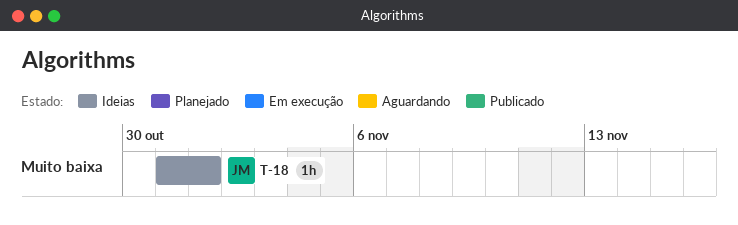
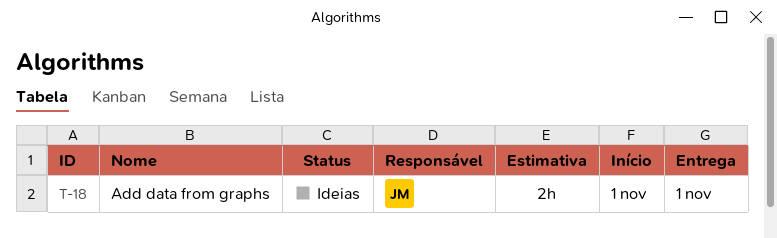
T-18, estimate: 1h -> 2h
T-18, start: Oct 31 -> Nov 1

